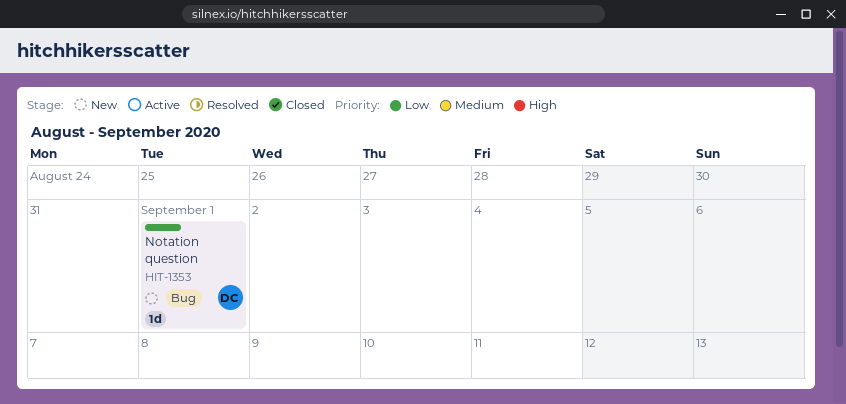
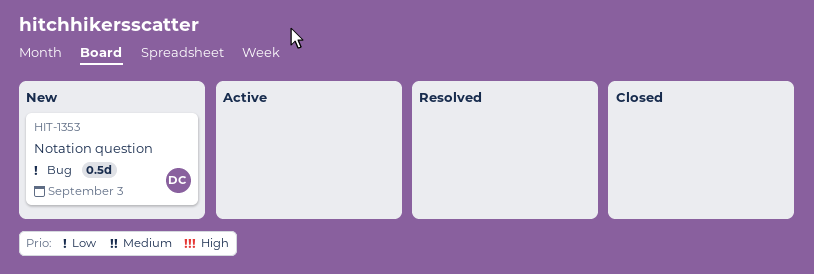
HIT-1353, estimate: 1d -> 0.5d
HIT-1353, due: Sep 1 -> Sep 3

